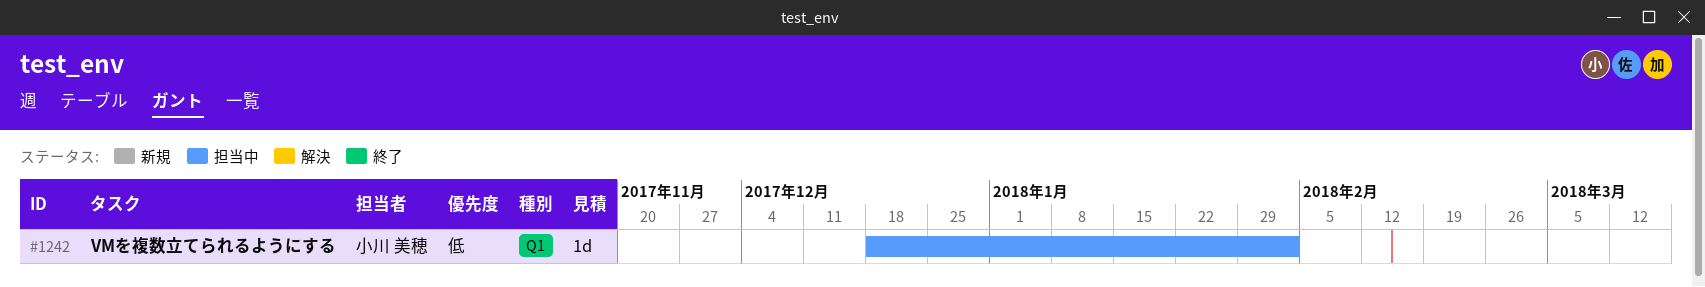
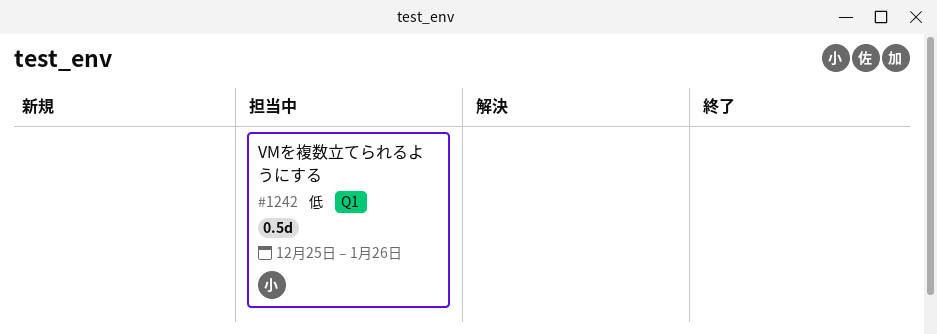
#1242, estimate: 1d -> 0.5d
#1242, start: Dec 18 -> Dec 25
#1242, due: Feb 2 -> Jan 26

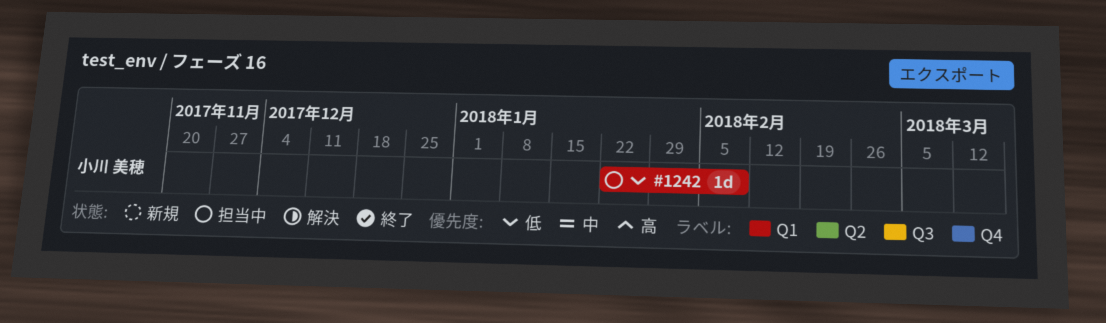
#1242, estimate: 0.5d -> 1d
#1242, start: Dec 25 -> Jan 22
#1242, due: Jan 26 -> Feb 9

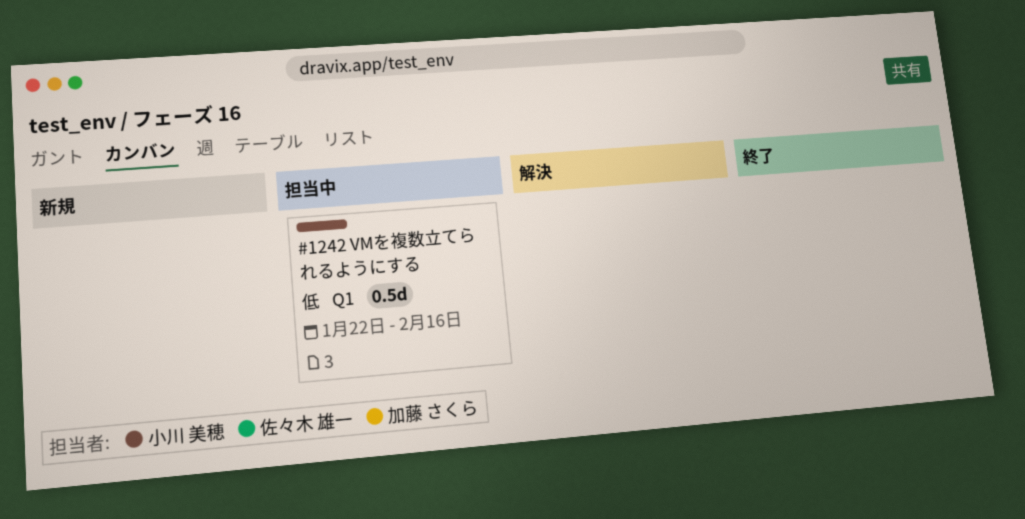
#1242, estimate: 1d -> 0.5d
#1242, due: Feb 9 -> Feb 16

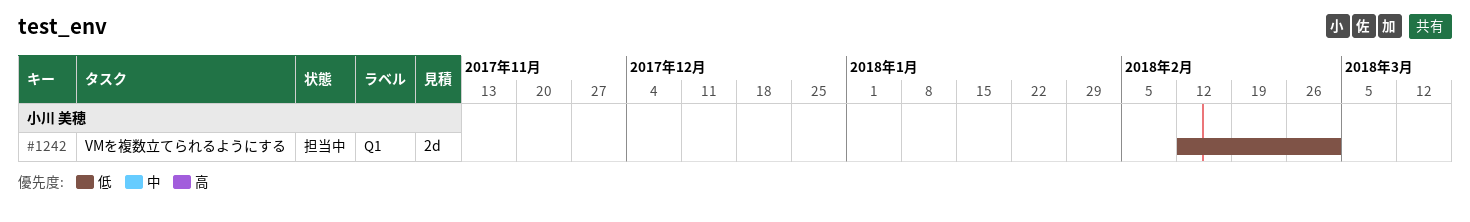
#1242, estimate: 0.5d -> 2d
#1242, start: Jan 22 -> Feb 12
#1242, due: Feb 16 -> Mar 2

